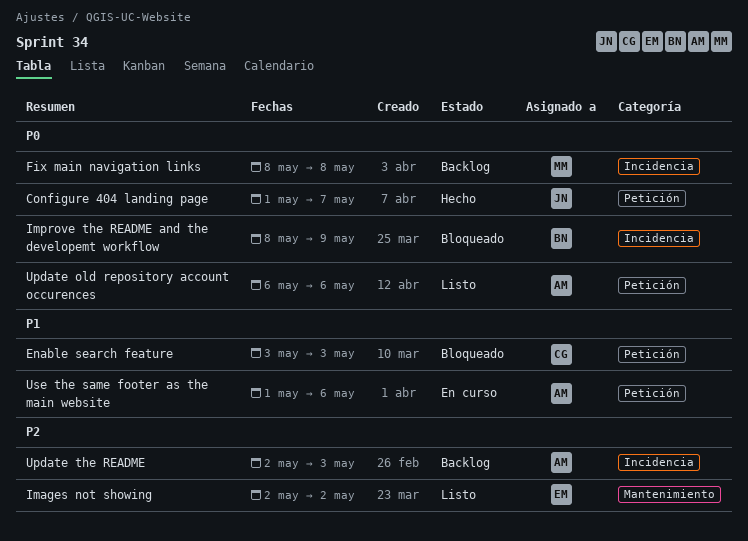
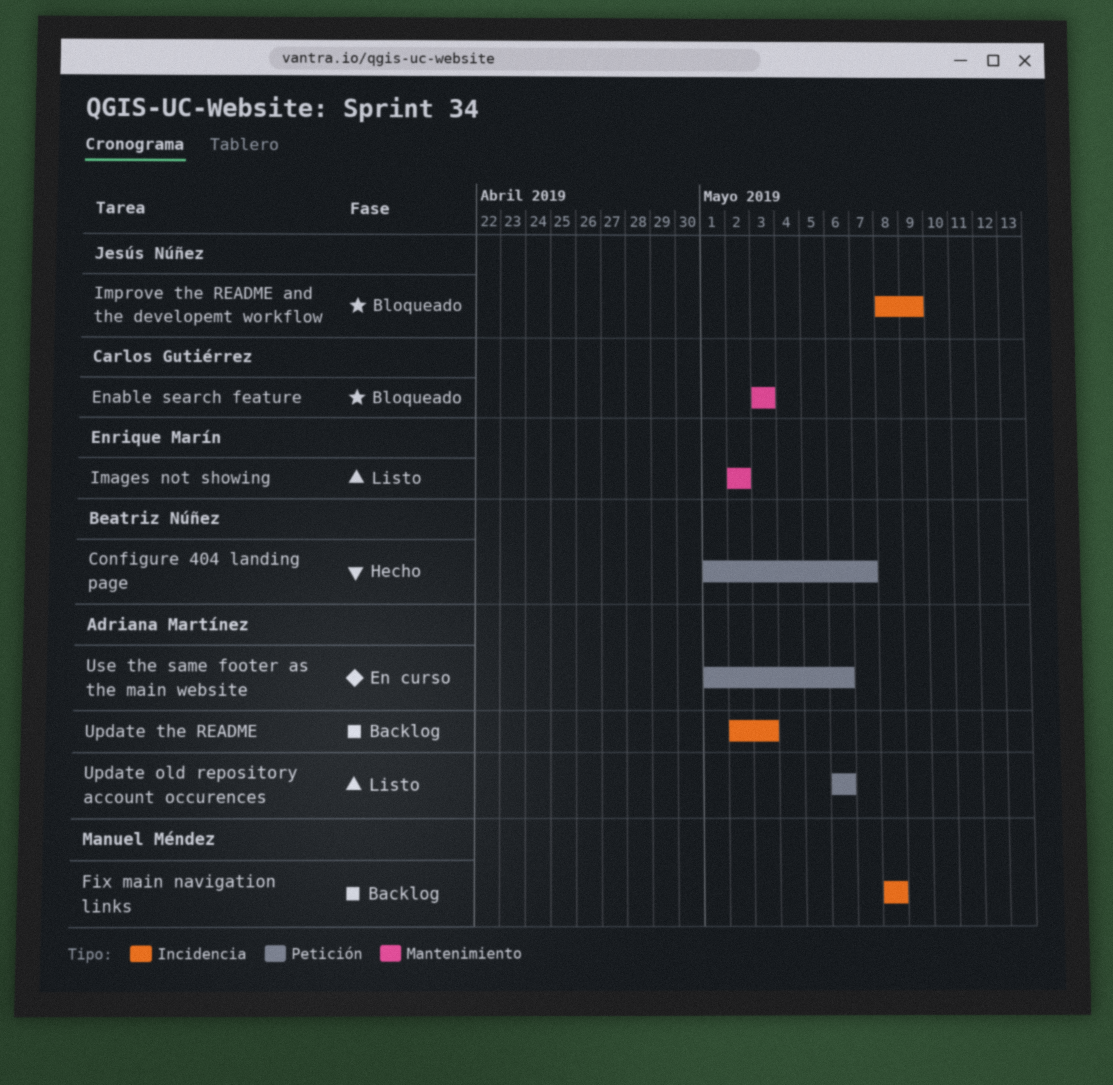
Configure 404 landing page, owner: Jesús Núñez -> Beatriz Núñez
Enable search feature, label: Petición -> Mantenimiento
Improve the README and the developemt workflow, owner: Beatriz Núñez -> Jesús Núñez

